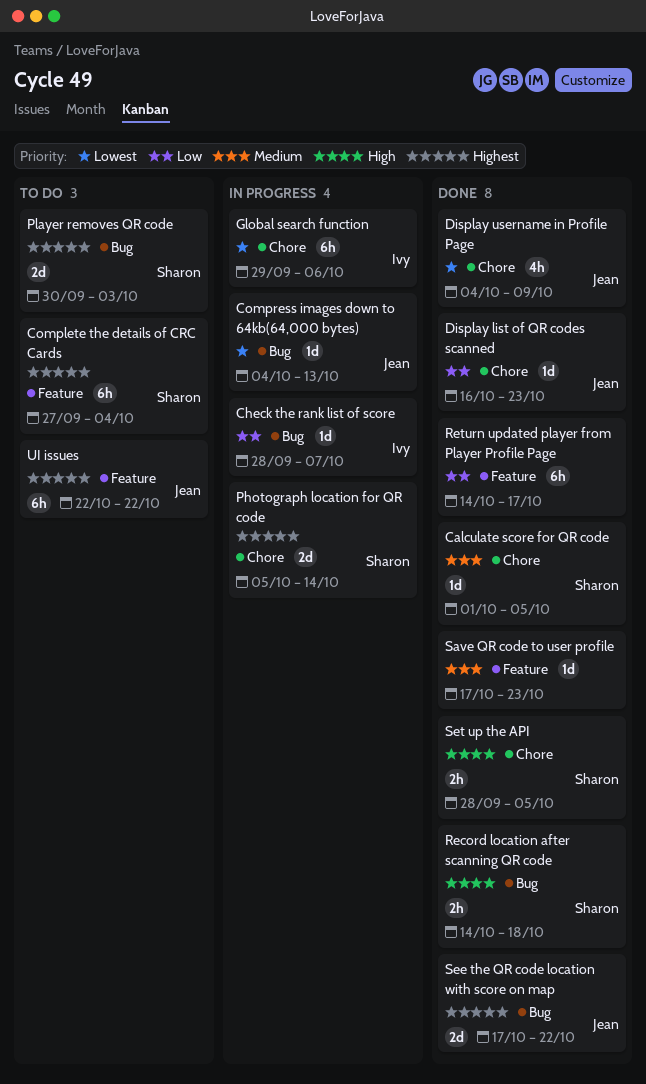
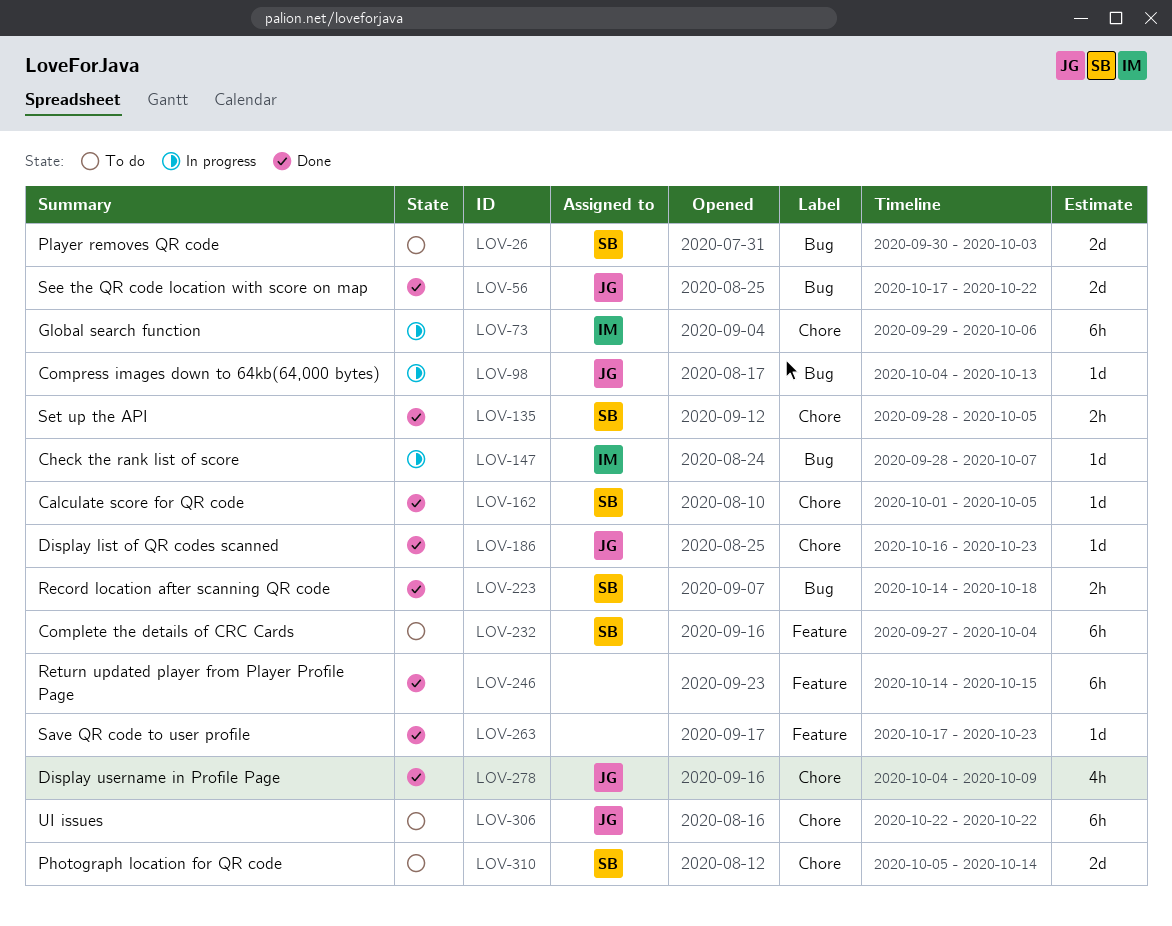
Photograph location for QR code, status: In progress -> To do
Return updated player from Player Profile Page, due: Oct 17 -> Oct 15
UI issues, label: Feature -> Chore

